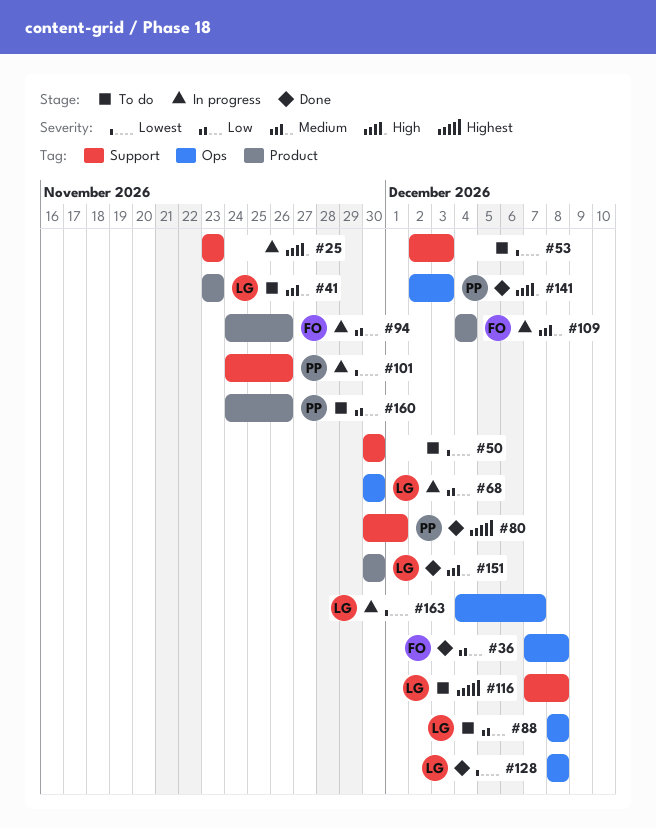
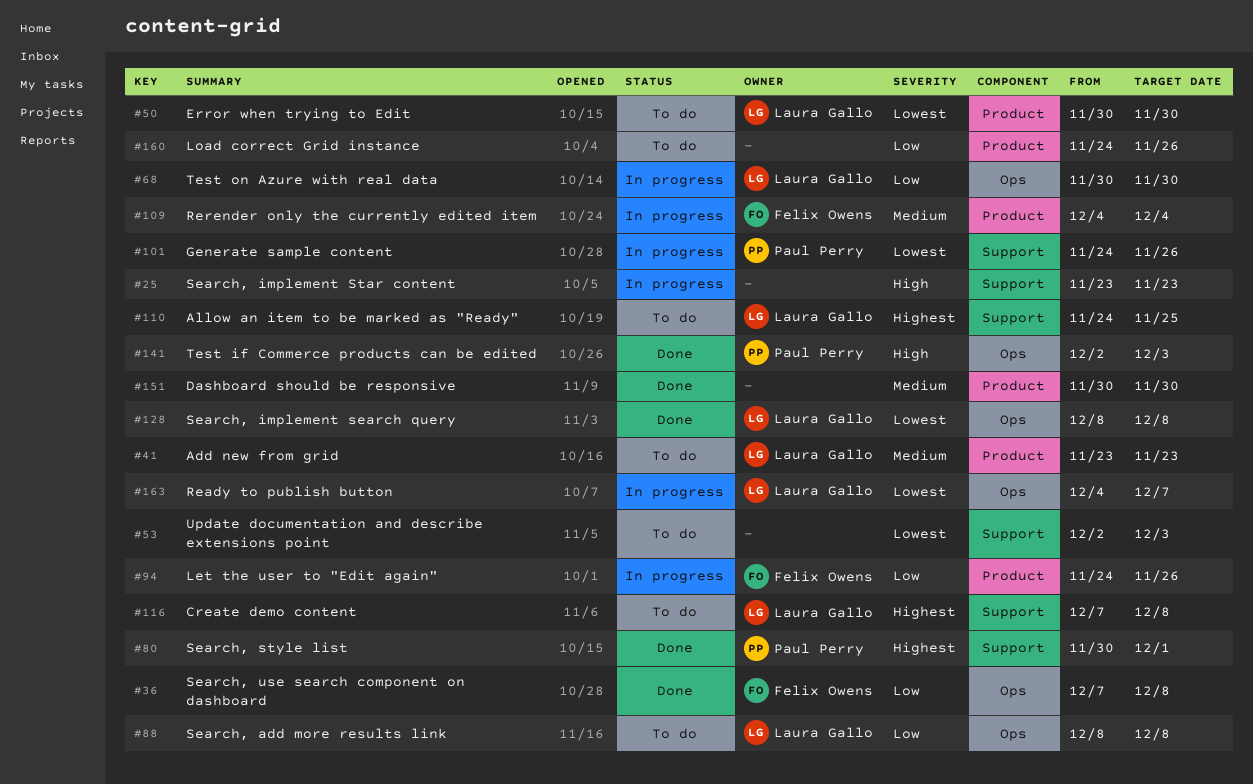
#50, owner: none -> Laura Gallo
#50, label: Support -> Product
#110: none -> present
#151, owner: Laura Gallo -> none
#160, owner: Paul Perry -> none

